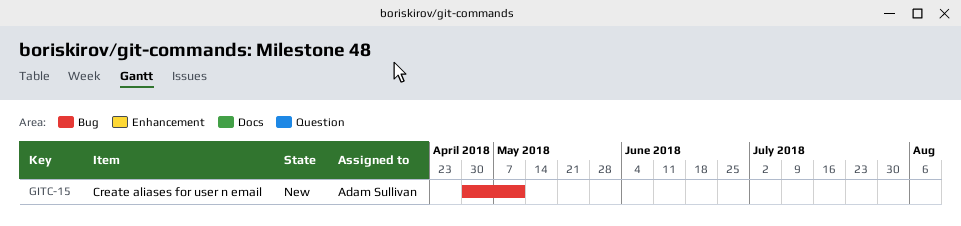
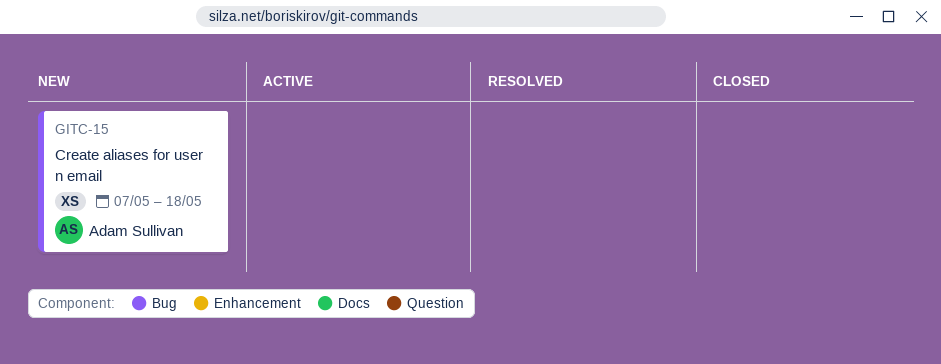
GITC-15, start: Apr 30 -> May 7
GITC-15, due: May 11 -> May 18

